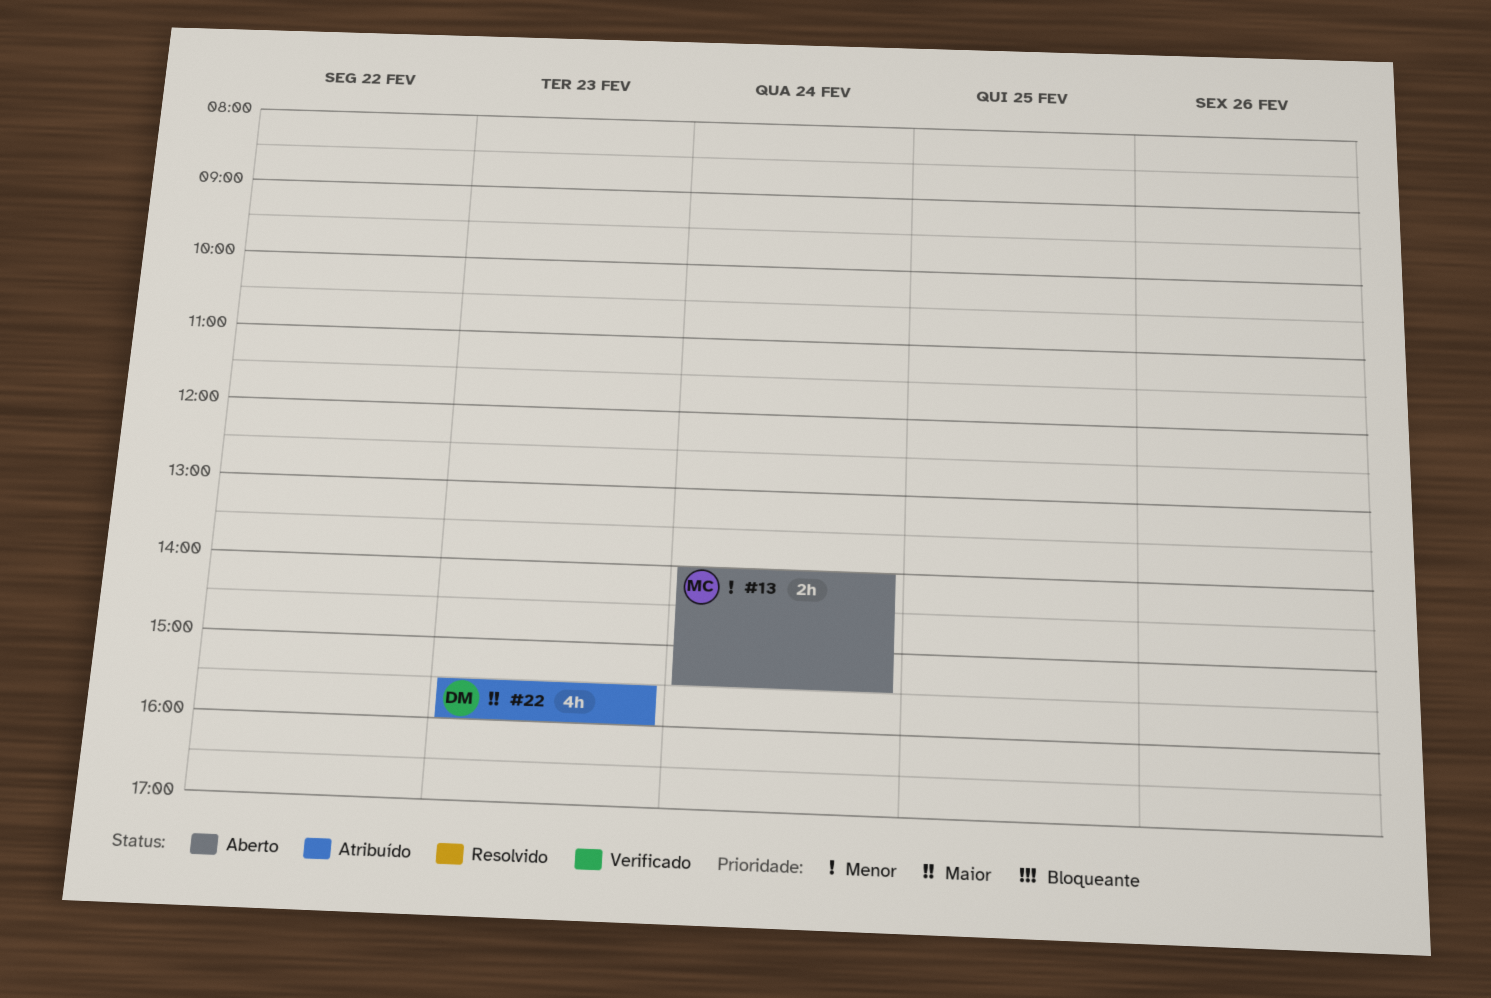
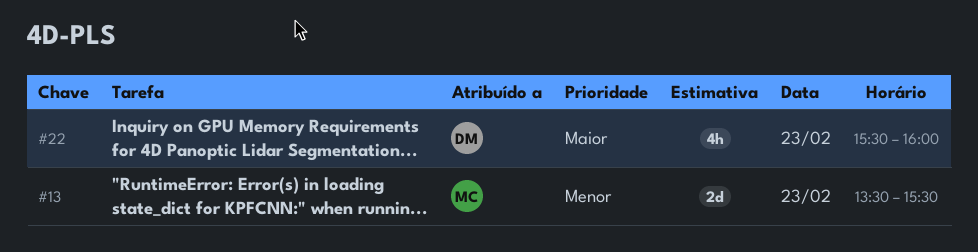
#13, estimate: 2h -> 2d
#13, day: Feb 24 -> Feb 23
#13, begins: 14:00 -> 13:30

